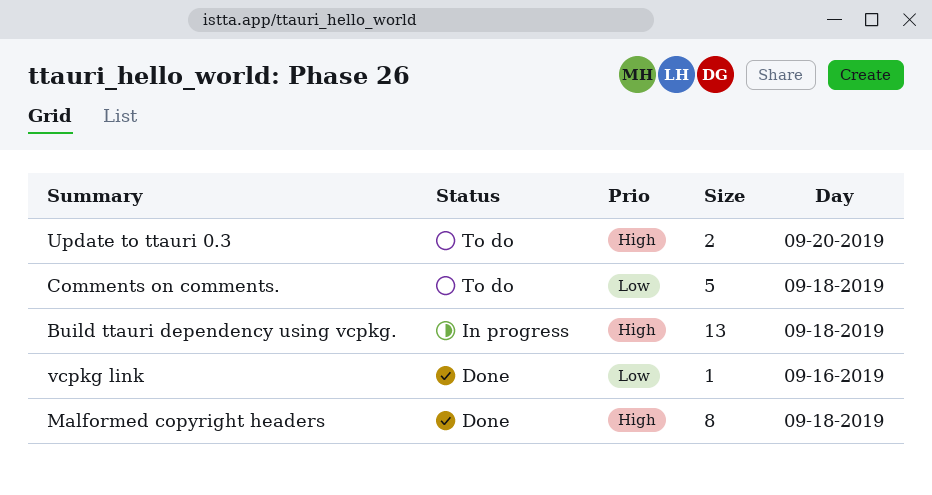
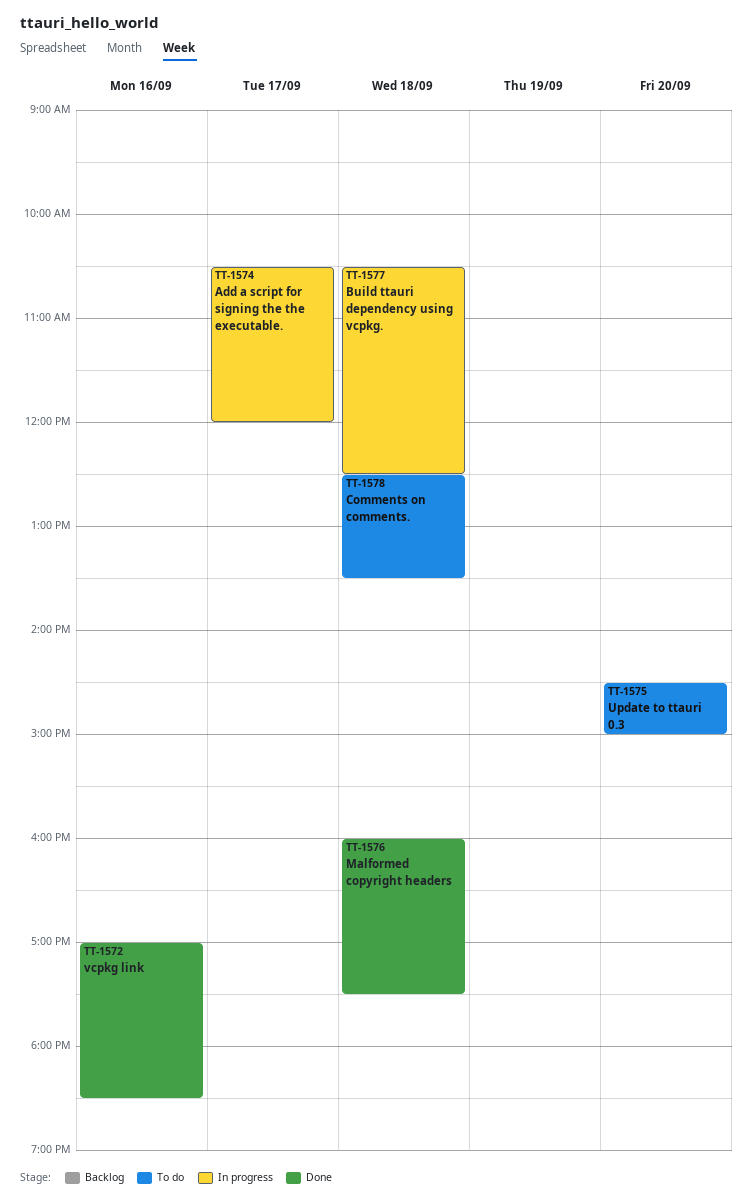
Add a script for signing the the executable.: none -> present

